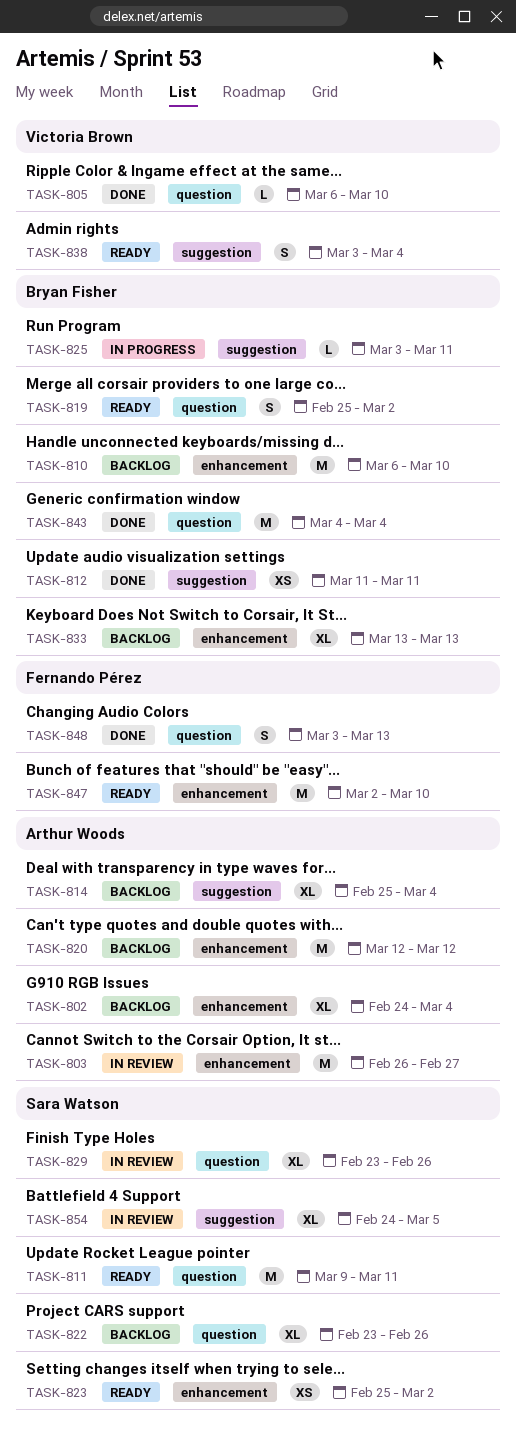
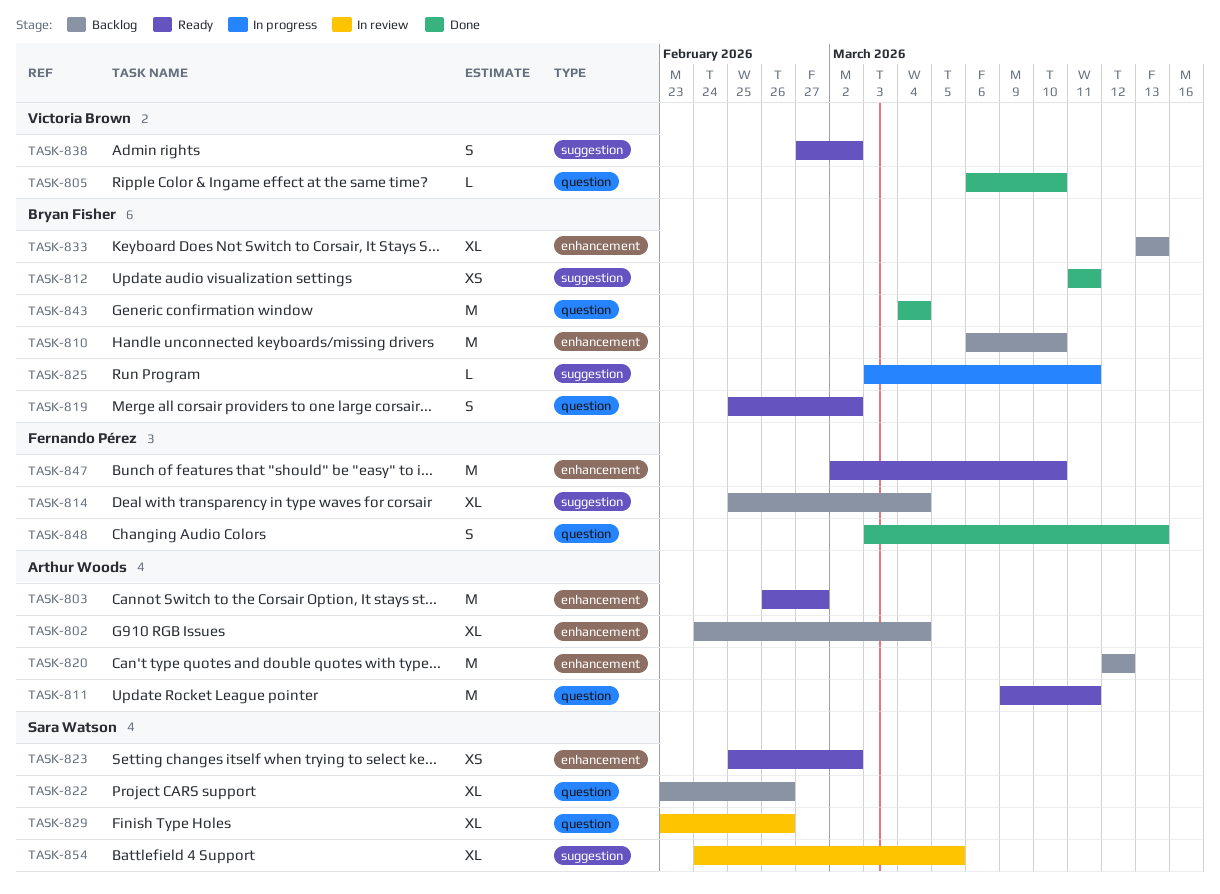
TASK-803, status: In review -> Ready
TASK-811, owner: Sara Watson -> Arthur Woods
TASK-814, owner: Arthur Woods -> Fernando Pérez
TASK-838, start: Mar 3 -> Feb 27
TASK-838, due: Mar 4 -> Mar 2

